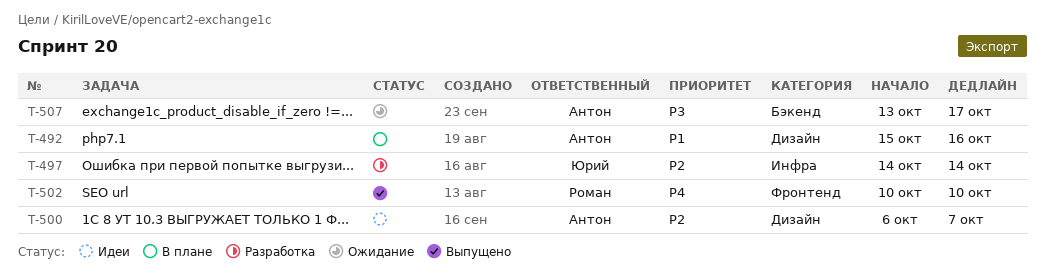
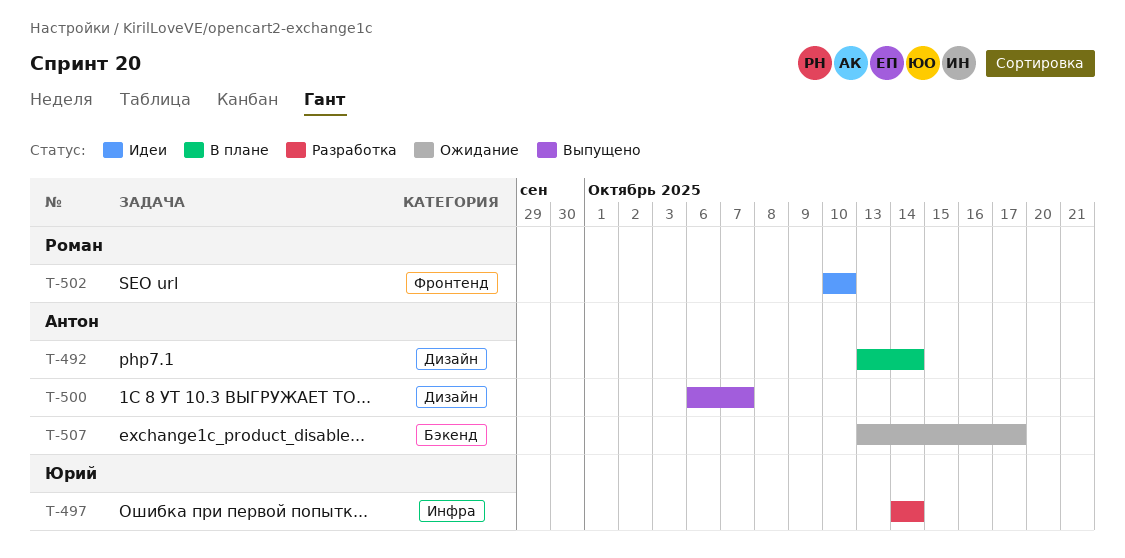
T-492, start: Oct 15 -> Oct 13
T-492, due: Oct 16 -> Oct 14
T-500, status: Идеи -> Выпущено
T-502, status: Выпущено -> Идеи

